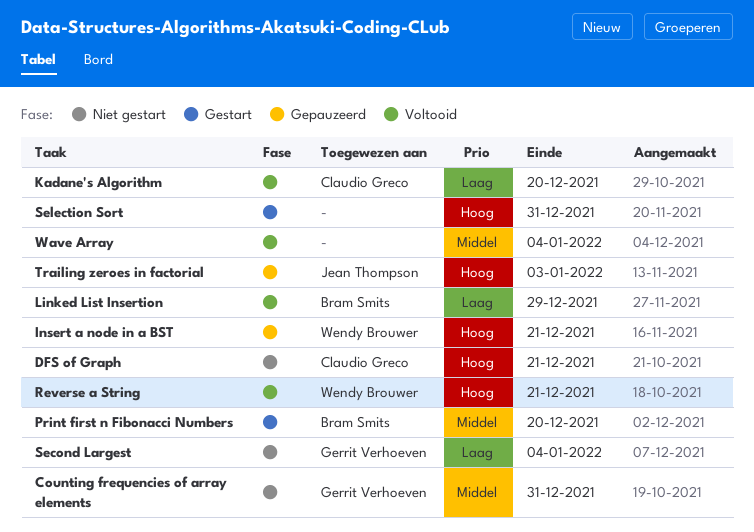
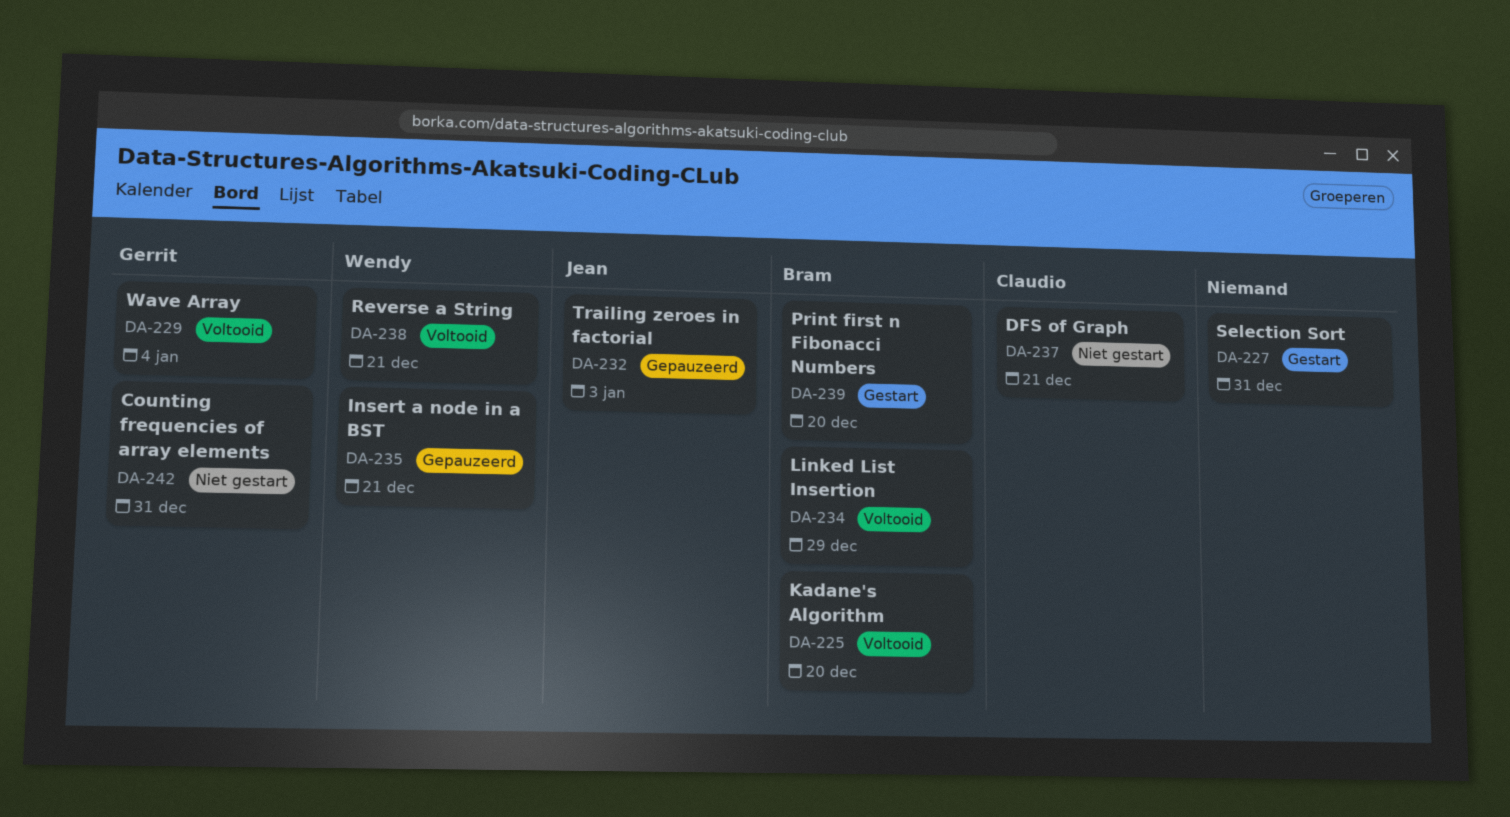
Kadane's Algorithm, owner: Claudio Greco -> Bram Smits
Second Largest: present -> none
Wave Array, owner: none -> Gerrit Verhoeven

